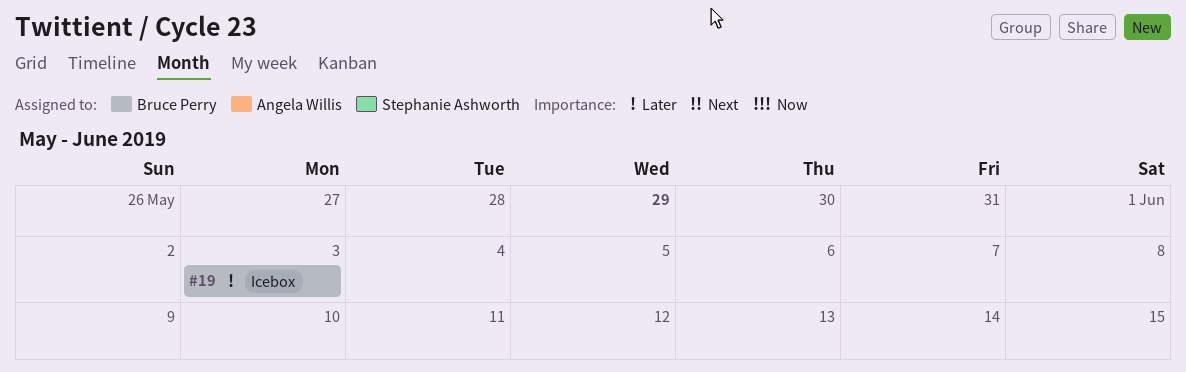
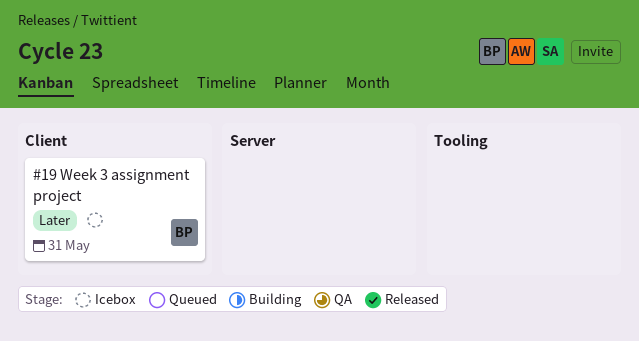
#19, due: Jun 3 -> May 31

